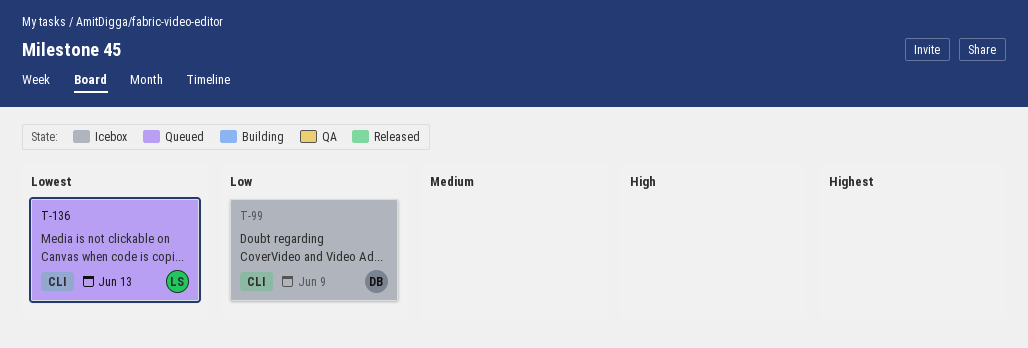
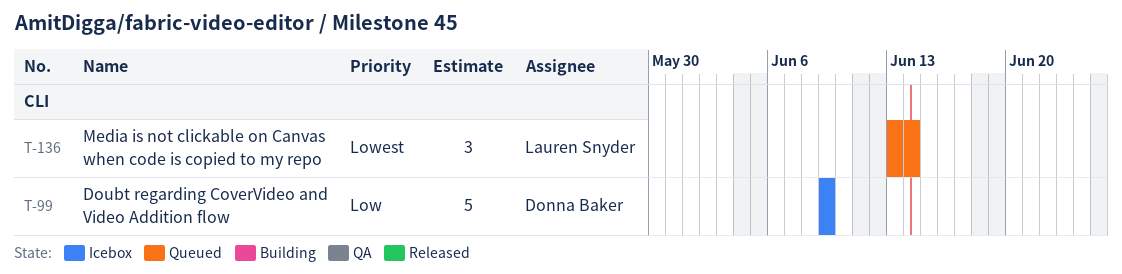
T-136, due: Jun 13 -> Jun 14

